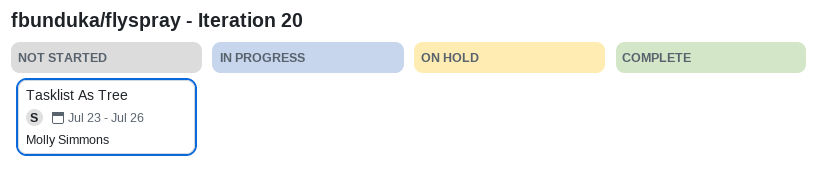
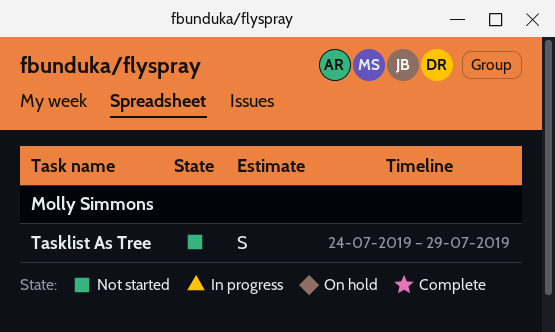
Tasklist As Tree, start: Jul 23 -> Jul 24
Tasklist As Tree, due: Jul 26 -> Jul 29

